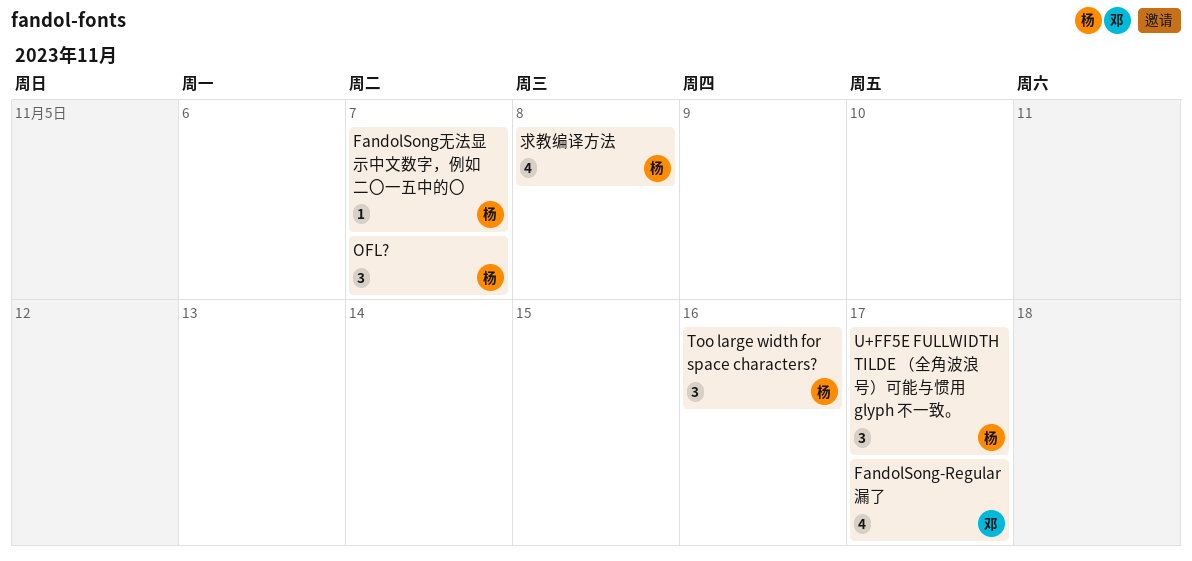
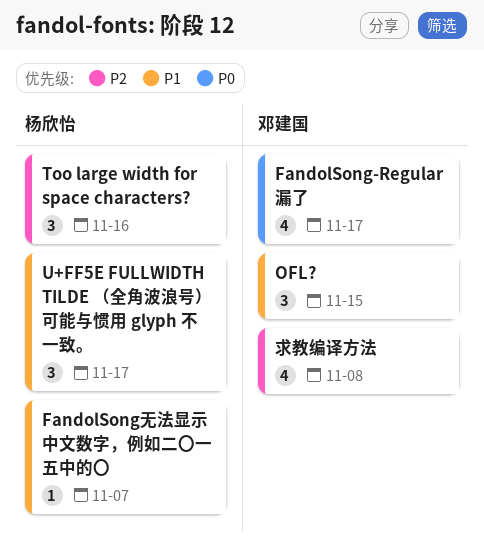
OFL?, owner: 杨欣怡 -> 邓建国
OFL?, due: Nov 7 -> Nov 15
求教编译方法, owner: 杨欣怡 -> 邓建国

